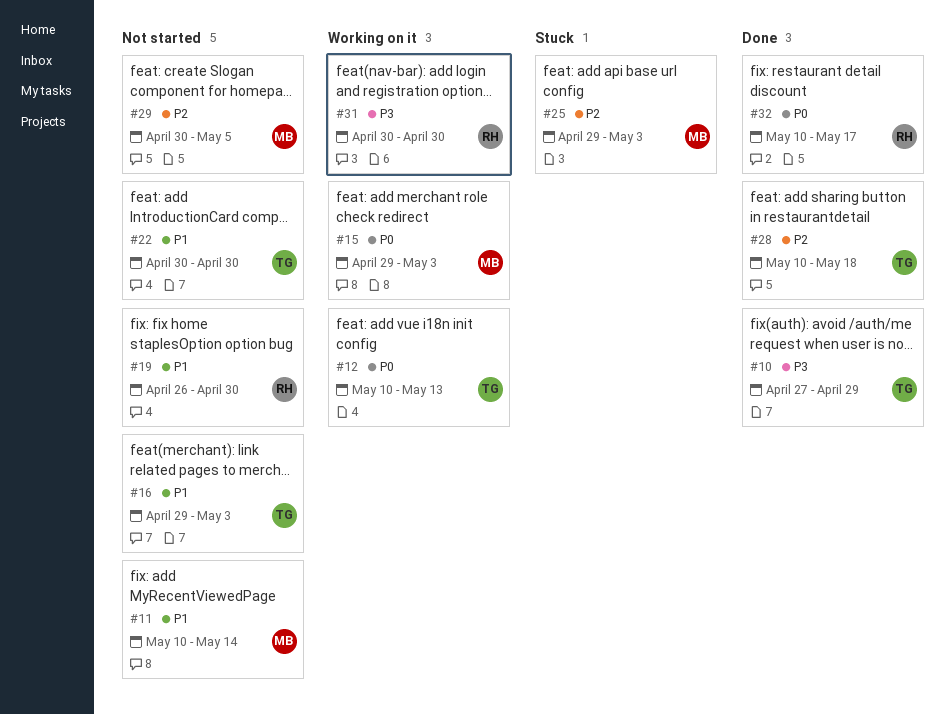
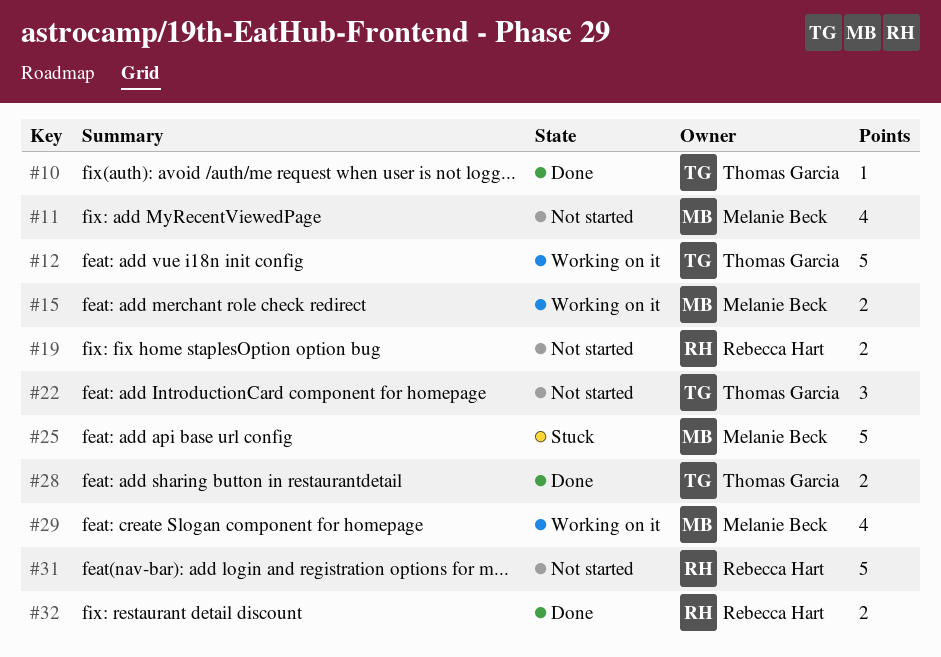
#16: present -> none
#29, status: Not started -> Working on it
#31, status: Working on it -> Not started

